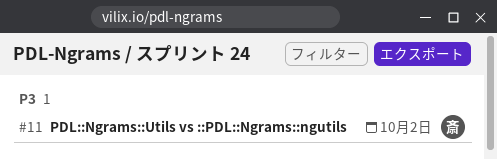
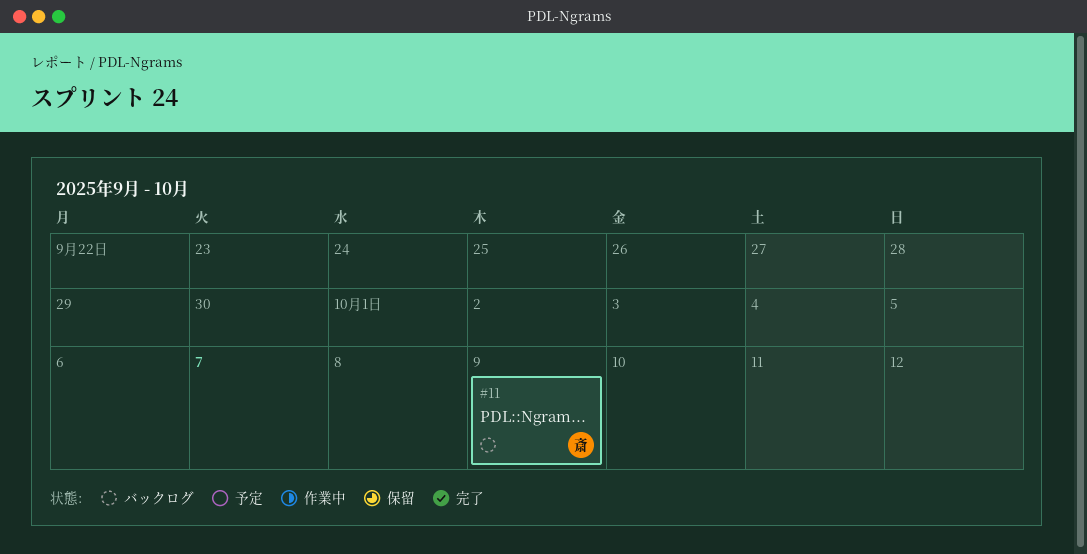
#11, due: Oct 2 -> Oct 9

